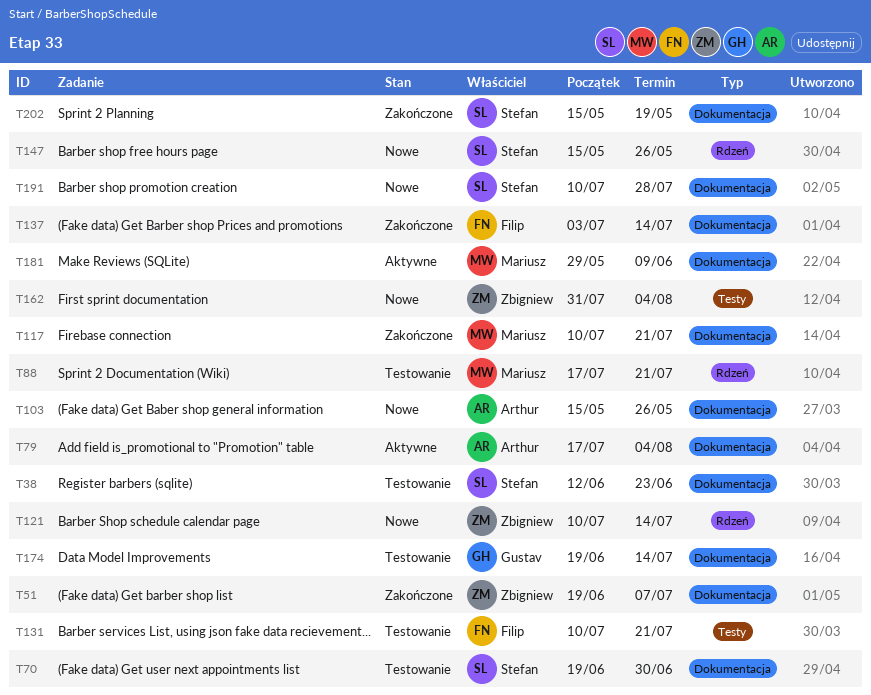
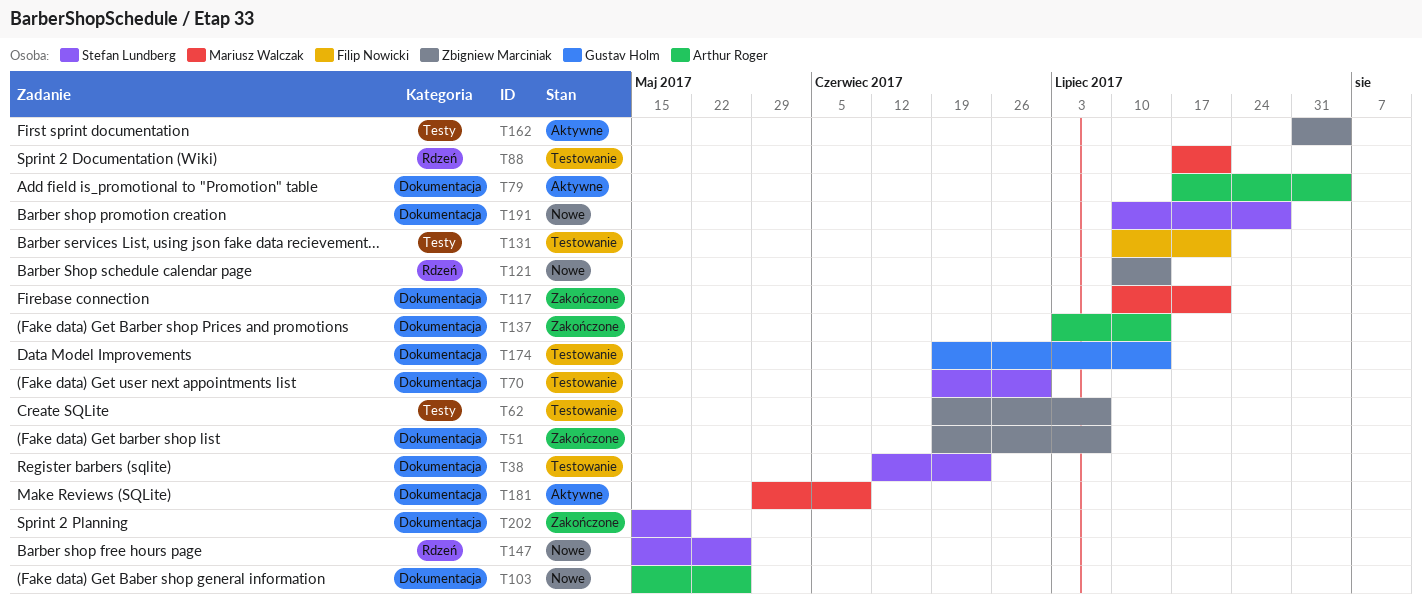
T62: none -> present
T137, owner: Filip Nowicki -> Arthur Roger
T162, status: Nowe -> Aktywne

